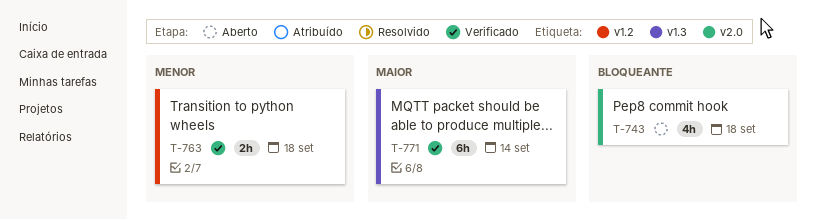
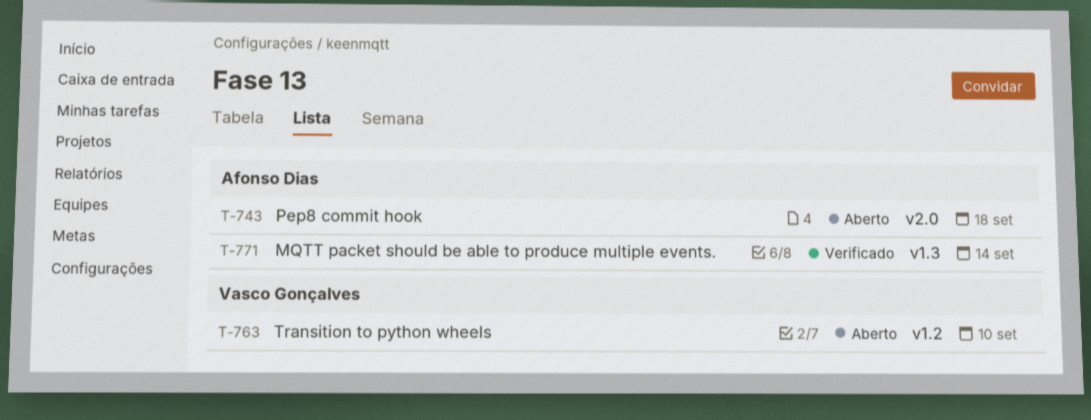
T-763, status: Verificado -> Aberto
T-763, due: Sep 18 -> Sep 10

